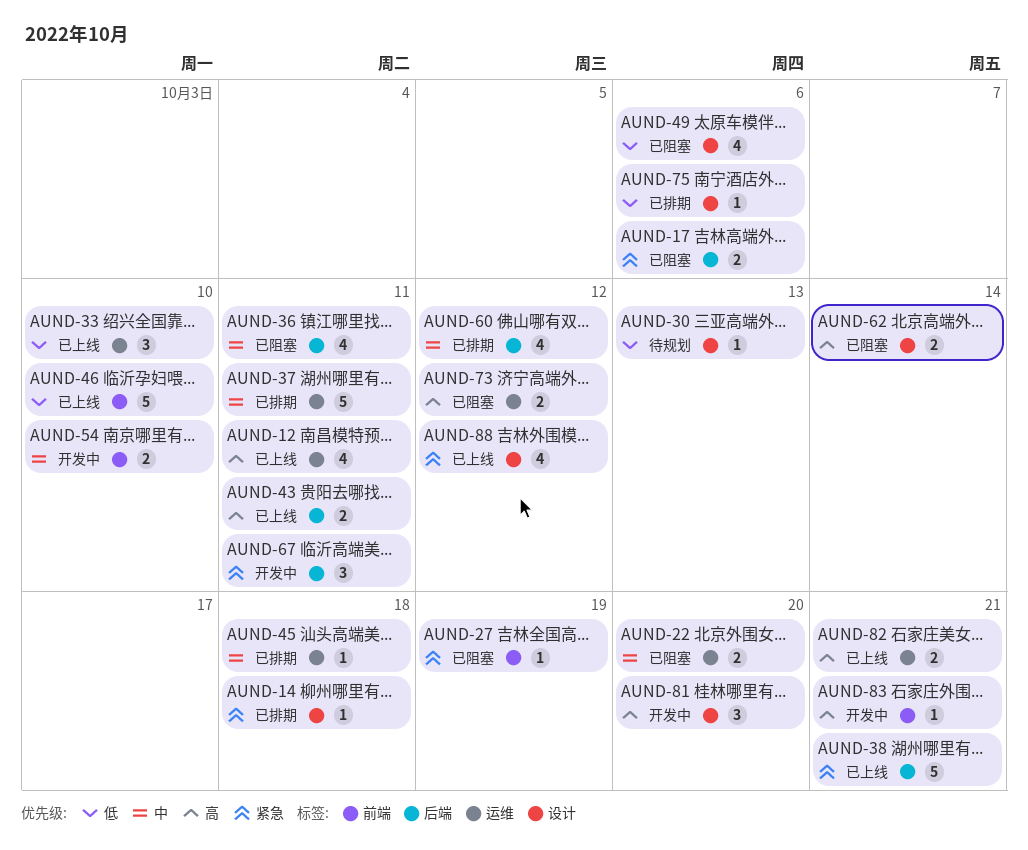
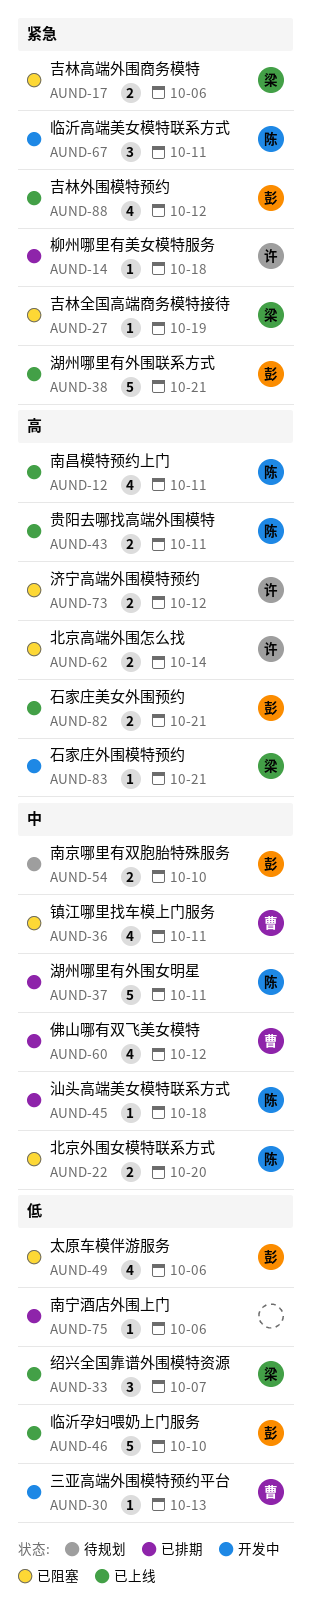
AUND-30, status: 待规划 -> 开发中
AUND-33, due: Oct 10 -> Oct 7
AUND-54, status: 开发中 -> 待规划
AUND-81: present -> none

